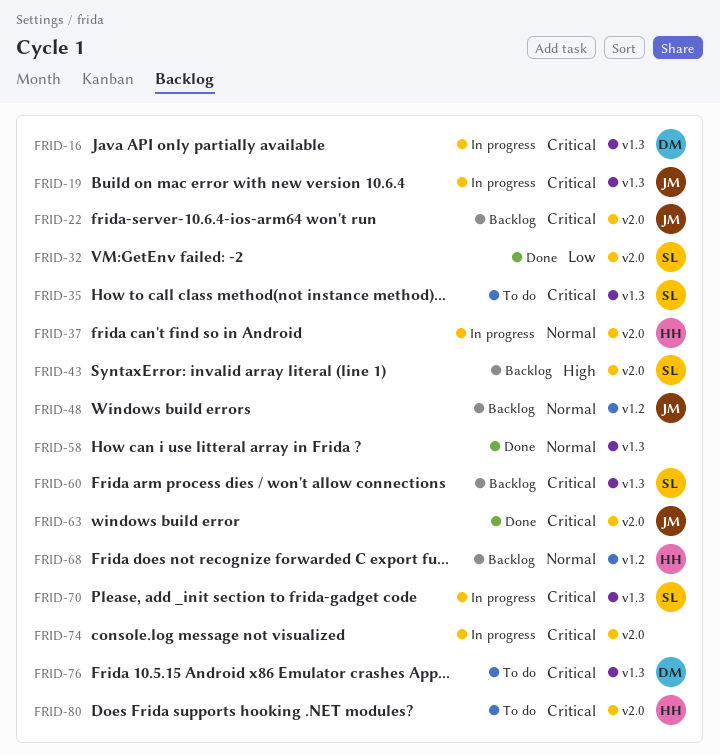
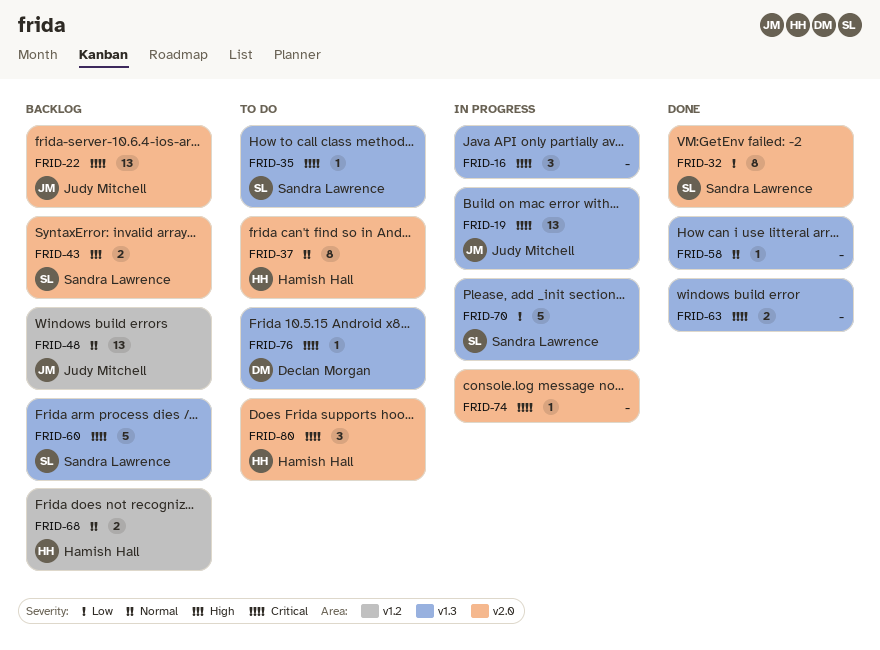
FRID-16, owner: Declan Morgan -> none
FRID-37, status: In progress -> To do
FRID-63, owner: Judy Mitchell -> none
FRID-63, label: v2.0 -> v1.3
FRID-70, priority: Critical -> Low

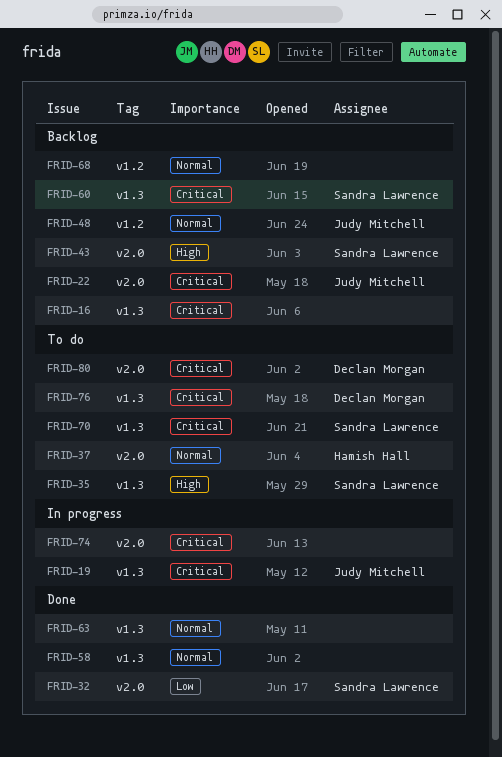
FRID-16, status: In progress -> Backlog
FRID-35, priority: Critical -> High
FRID-63, priority: Critical -> Normal
FRID-68, owner: Hamish Hall -> none
FRID-70, status: In progress -> To do
FRID-70, priority: Low -> Critical
FRID-80, owner: Hamish Hall -> Declan Morgan

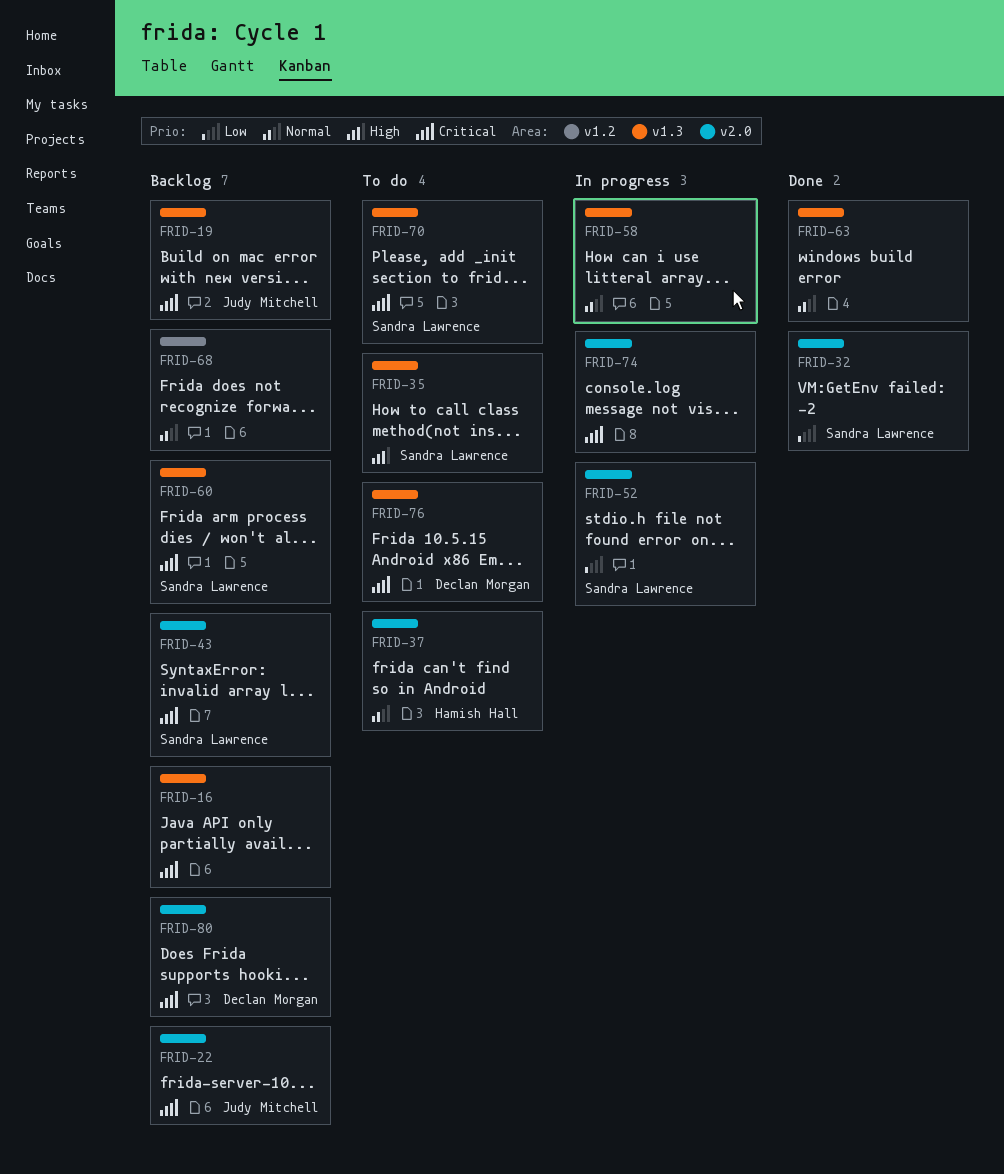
FRID-19, status: In progress -> Backlog
FRID-43, priority: High -> Critical
FRID-48: present -> none
FRID-52: none -> present
FRID-58, status: Done -> In progress
FRID-80, status: To do -> Backlog

